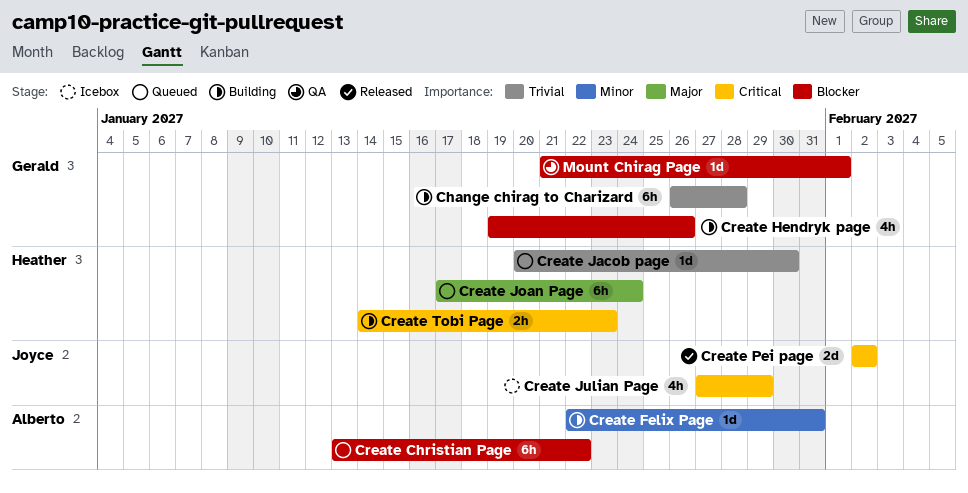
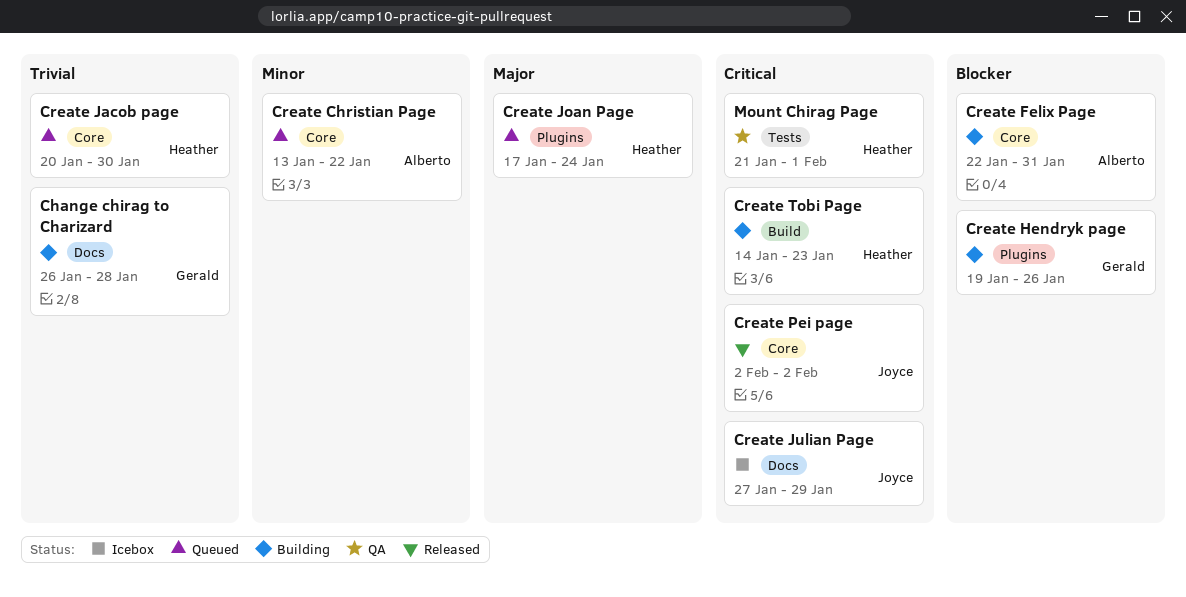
Create Christian Page, priority: Blocker -> Minor
Create Felix Page, priority: Minor -> Blocker
Mount Chirag Page, owner: Gerald -> Heather
Mount Chirag Page, priority: Blocker -> Critical

